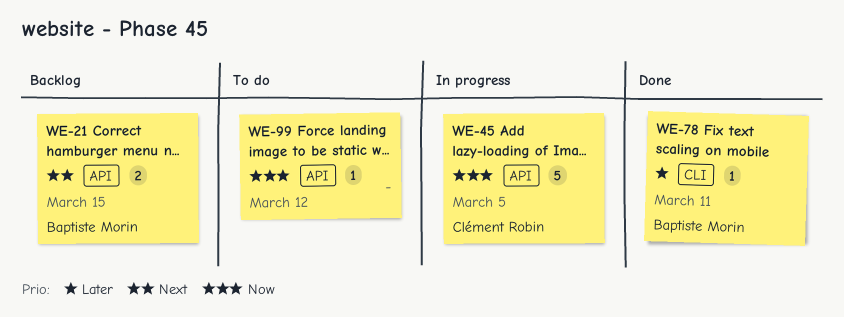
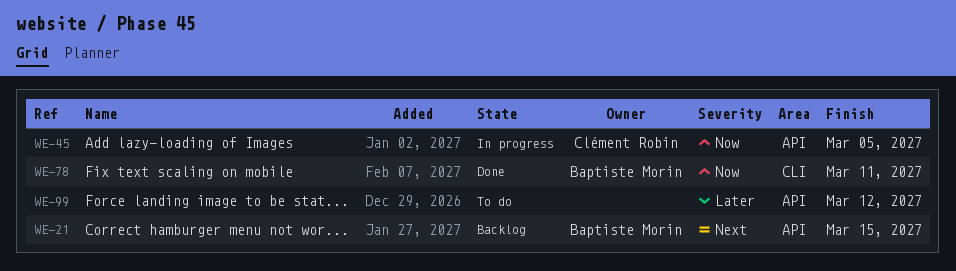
WE-78, priority: Later -> Now
WE-99, priority: Now -> Later

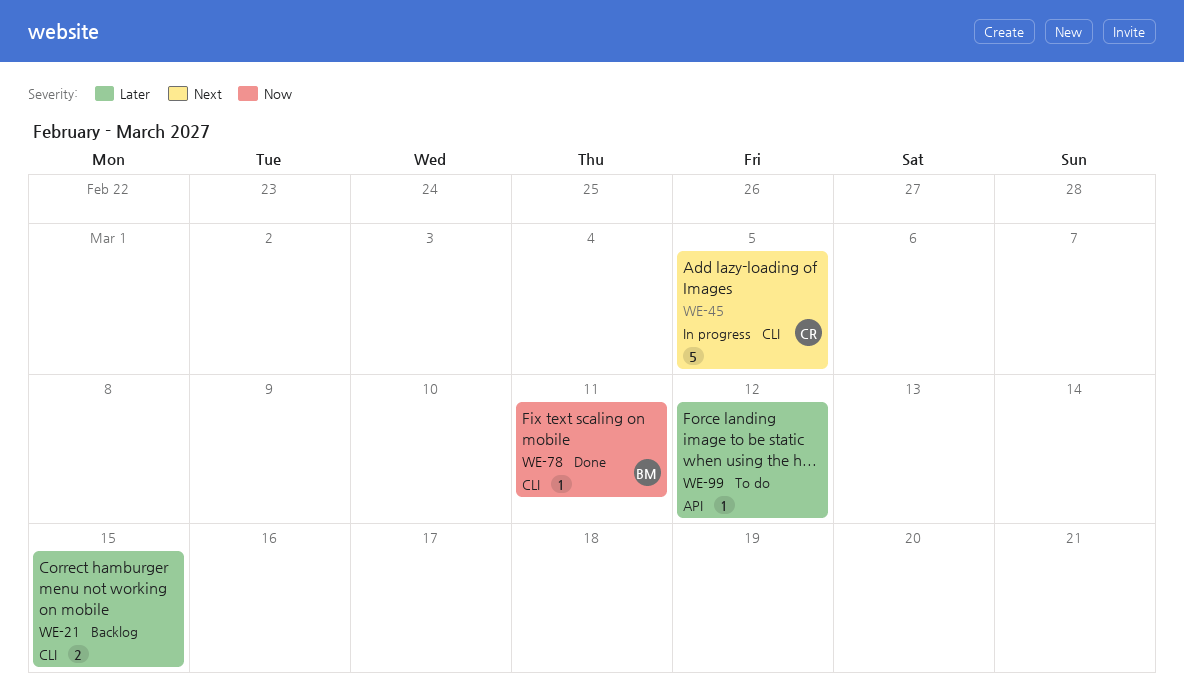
WE-21, owner: Baptiste Morin -> none
WE-21, priority: Next -> Later
WE-21, label: API -> CLI
WE-45, priority: Now -> Next
WE-45, label: API -> CLI

